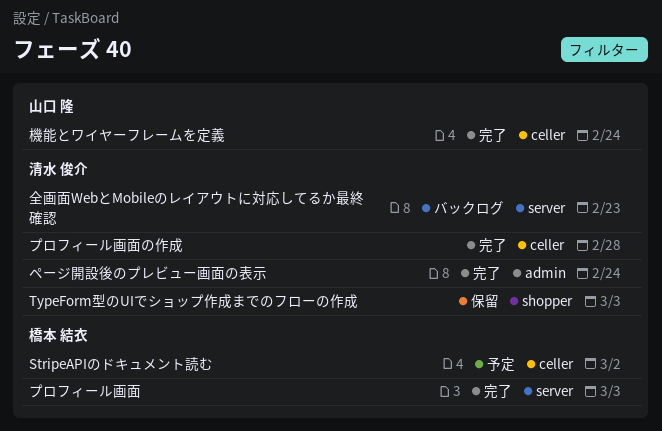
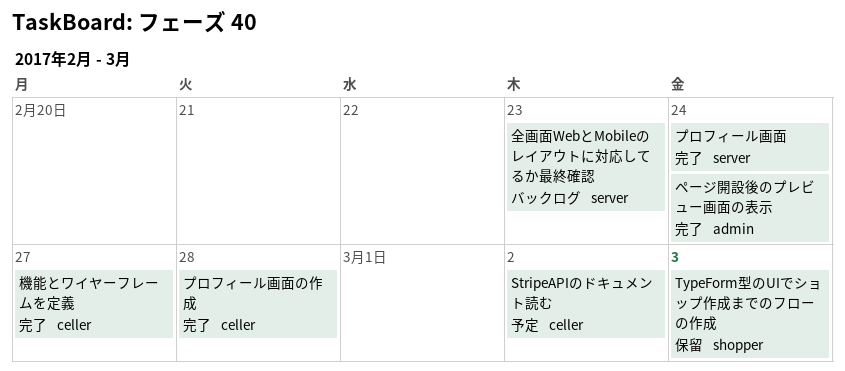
プロフィール画面, due: Mar 3 -> Feb 24
機能とワイヤーフレームを定義, due: Feb 24 -> Feb 27

